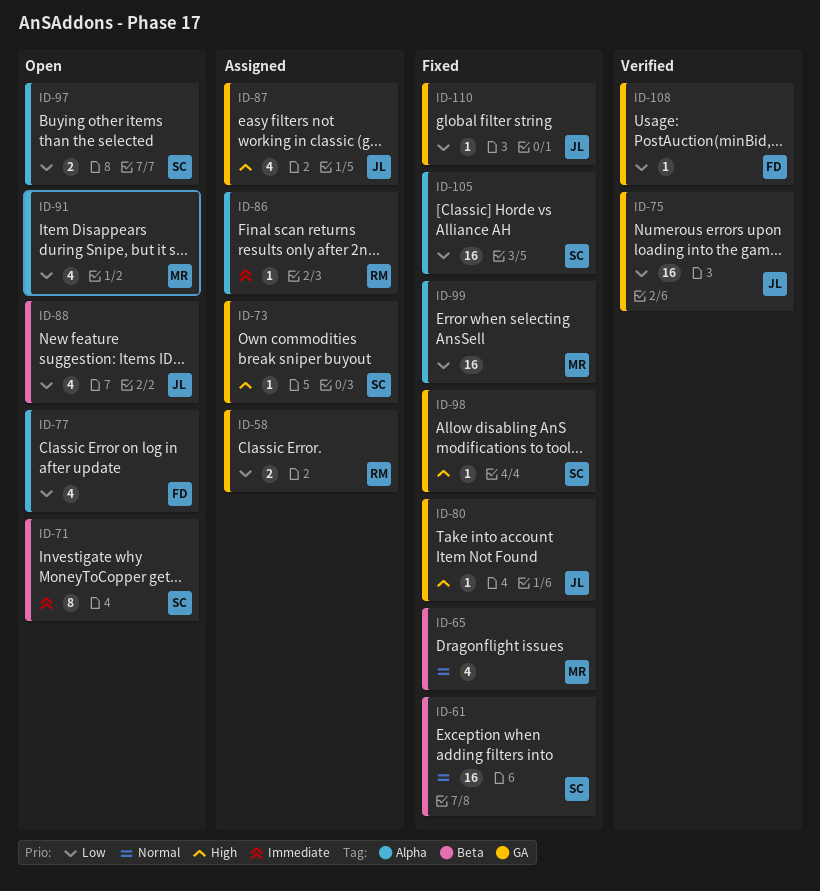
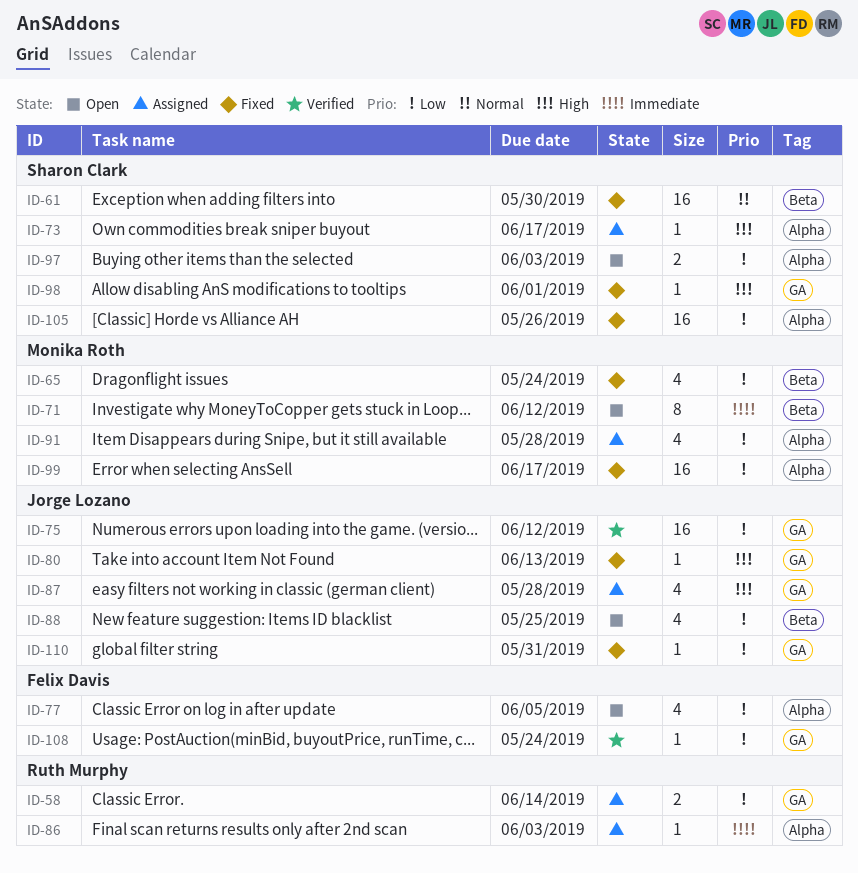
ID-65, priority: Normal -> Low
ID-71, owner: Sharon Clark -> Monika Roth
ID-73, label: GA -> Alpha
ID-91, status: Open -> Assigned

